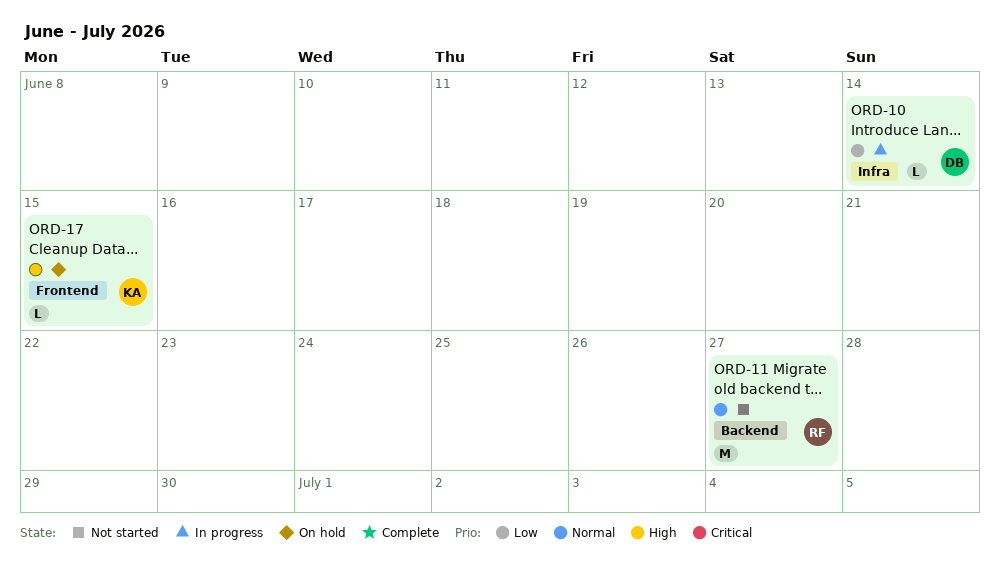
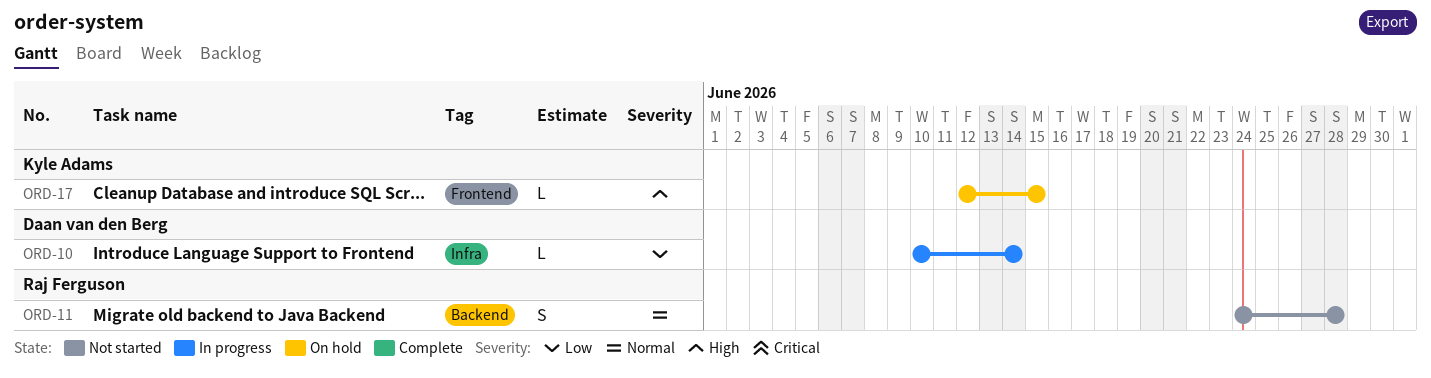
ORD-11, estimate: M -> S
ORD-11, due: Jun 27 -> Jun 28

